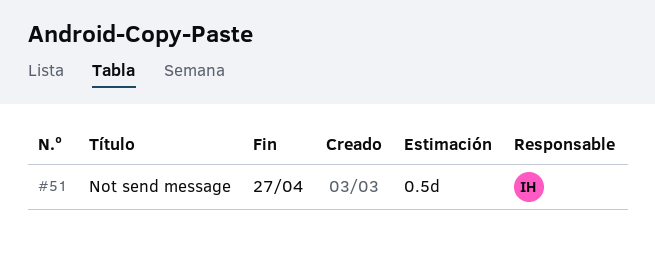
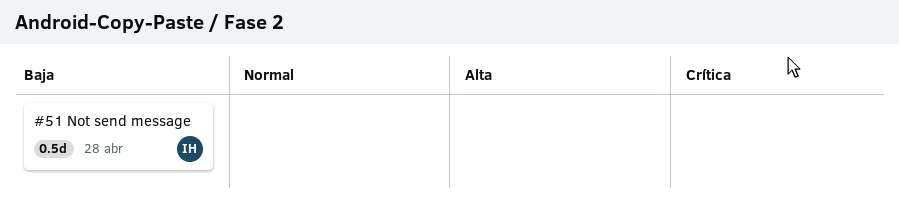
#51, due: Apr 27 -> Apr 28

